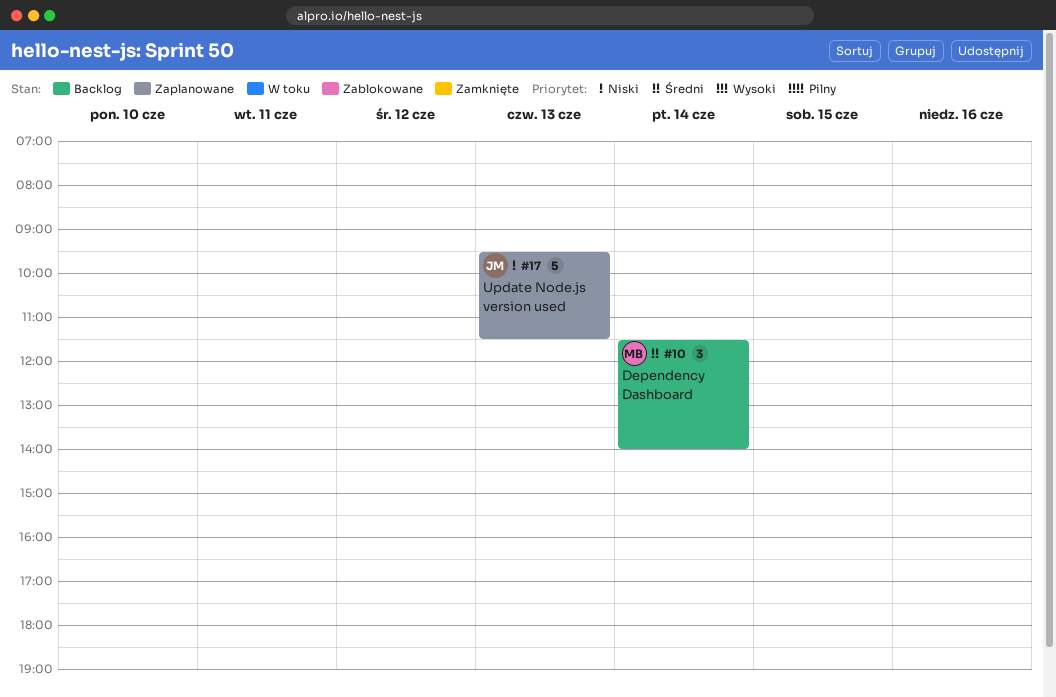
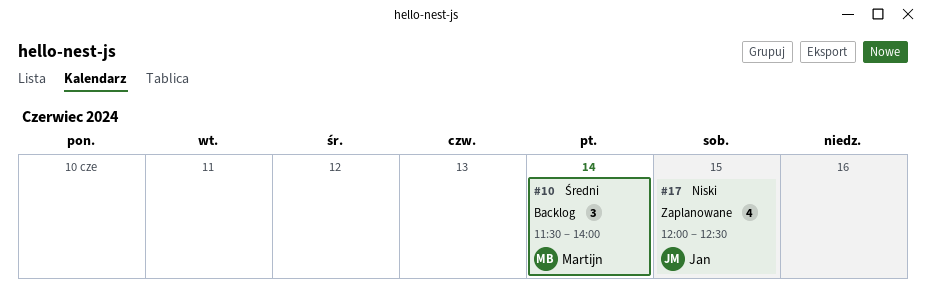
#17, estimate: 5 -> 4
#17, day: Jun 13 -> Jun 15
#17, begins: 09:30 -> 12:00
#17, ends: 11:30 -> 12:30

